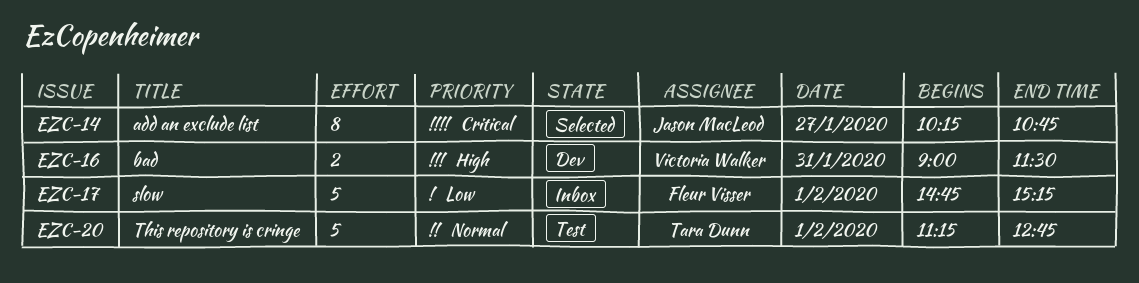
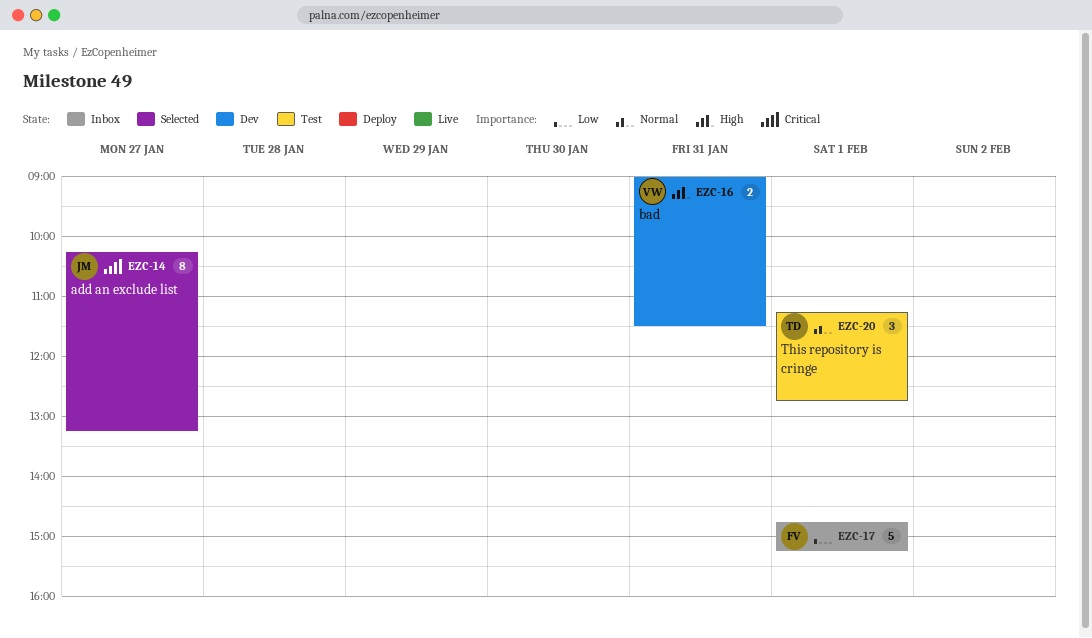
EZC-14, ends: 10:45 -> 13:15
EZC-20, estimate: 5 -> 3

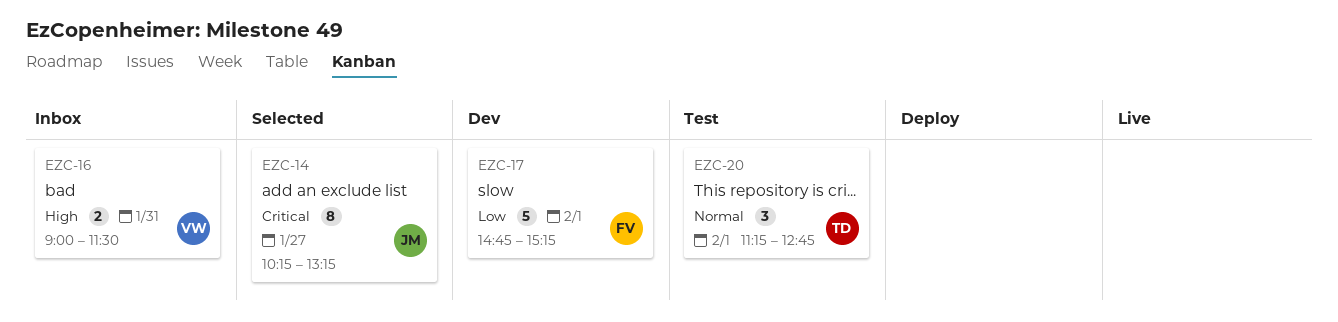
EZC-16, status: Dev -> Inbox
EZC-17, status: Inbox -> Dev

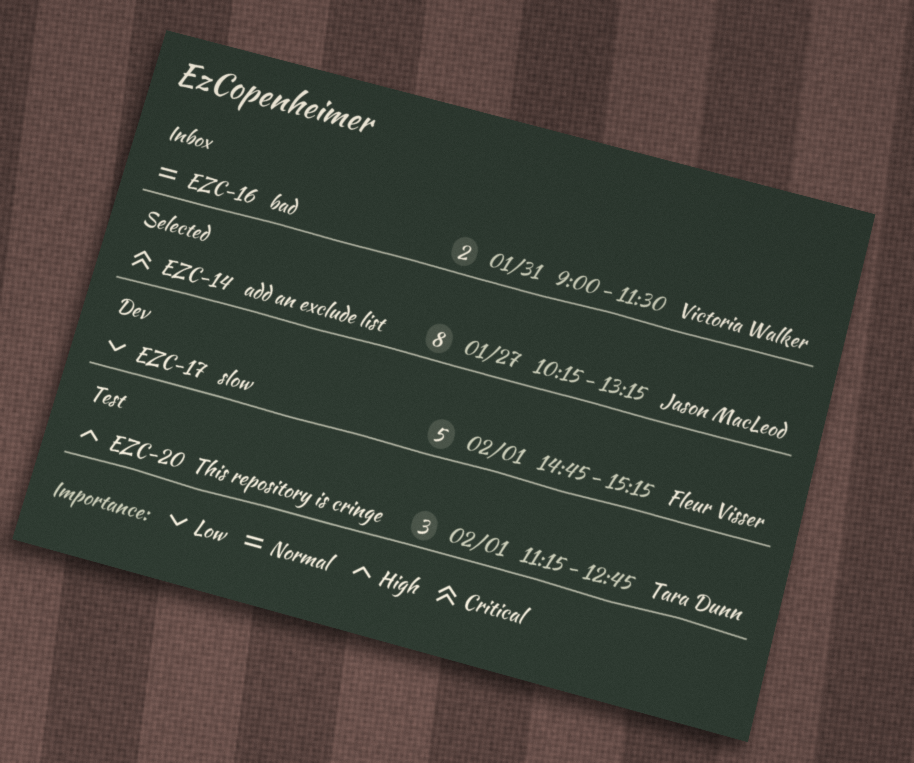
EZC-16, priority: High -> Normal
EZC-20, priority: Normal -> High

